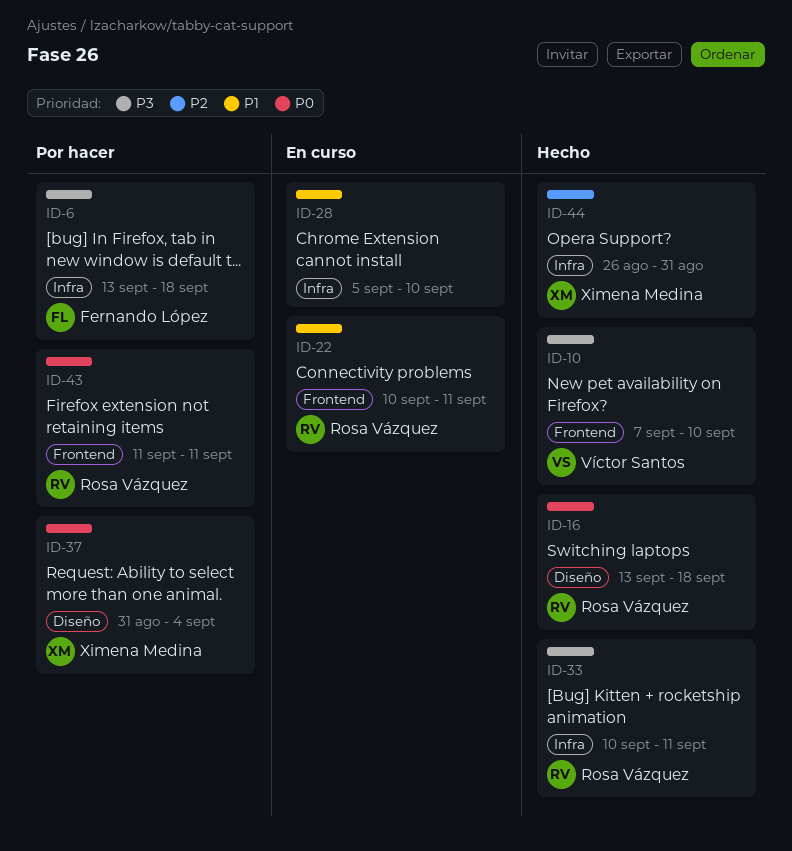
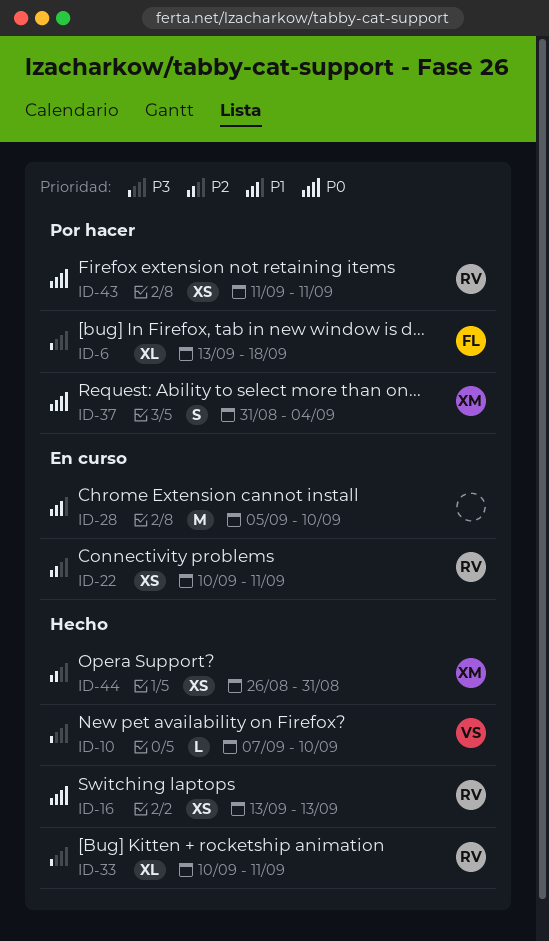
ID-16, due: Sep 18 -> Sep 13
ID-22, priority: P1 -> P2

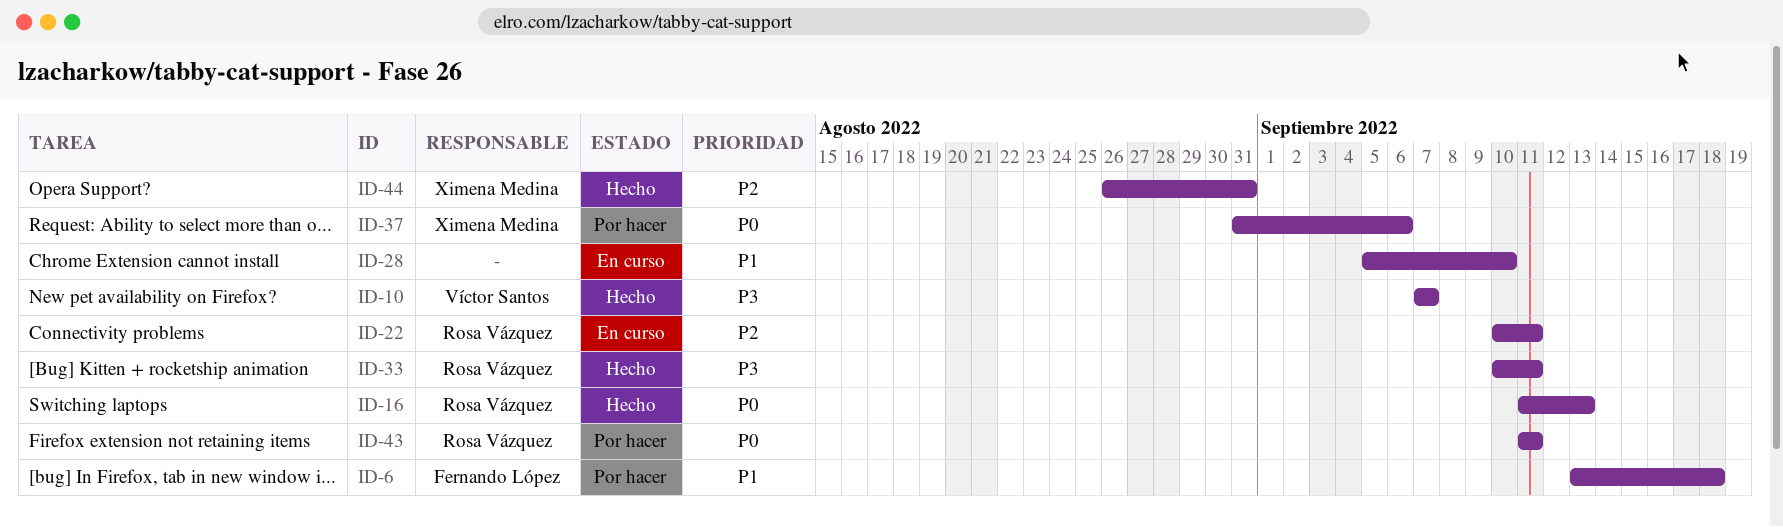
ID-6, priority: P3 -> P1
ID-10, due: Sep 10 -> Sep 7
ID-16, start: Sep 13 -> Sep 11
ID-37, due: Sep 4 -> Sep 6

